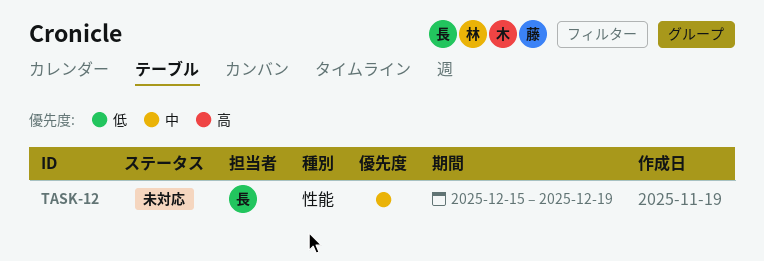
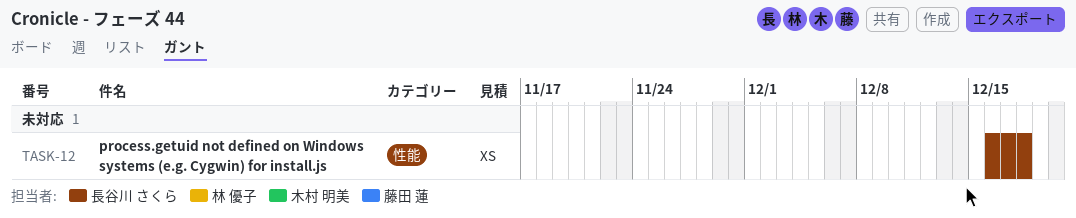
TASK-12, start: Dec 15 -> Dec 16
TASK-12, due: Dec 19 -> Dec 18

